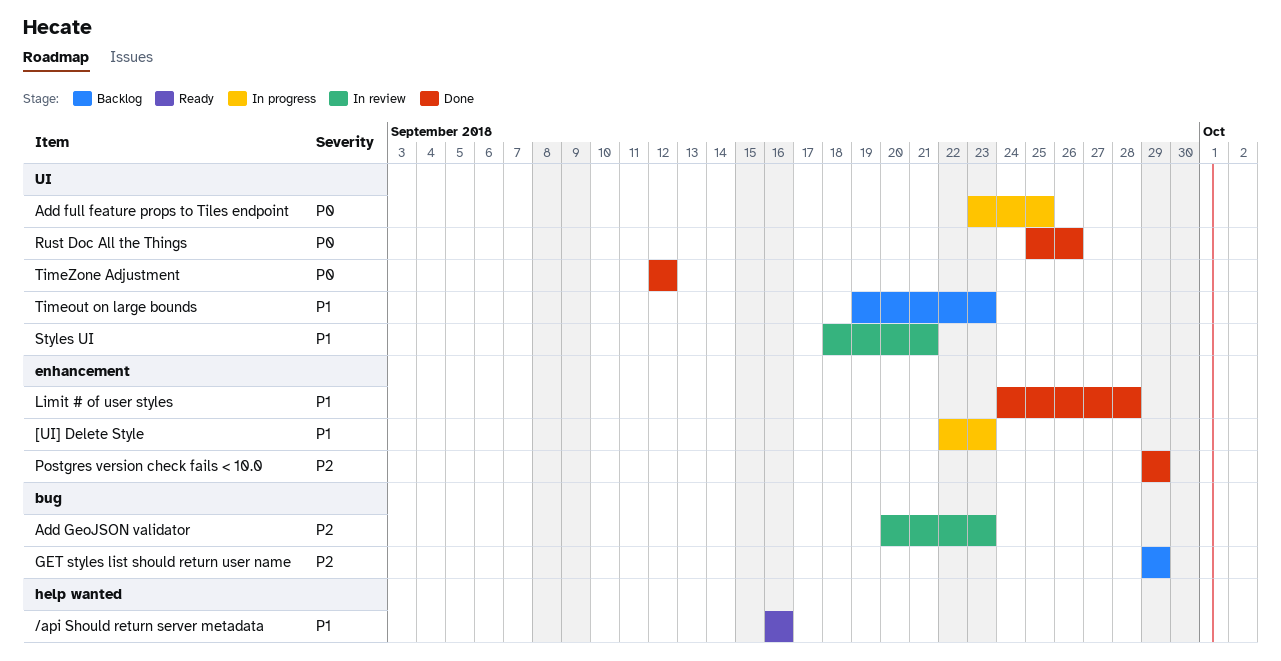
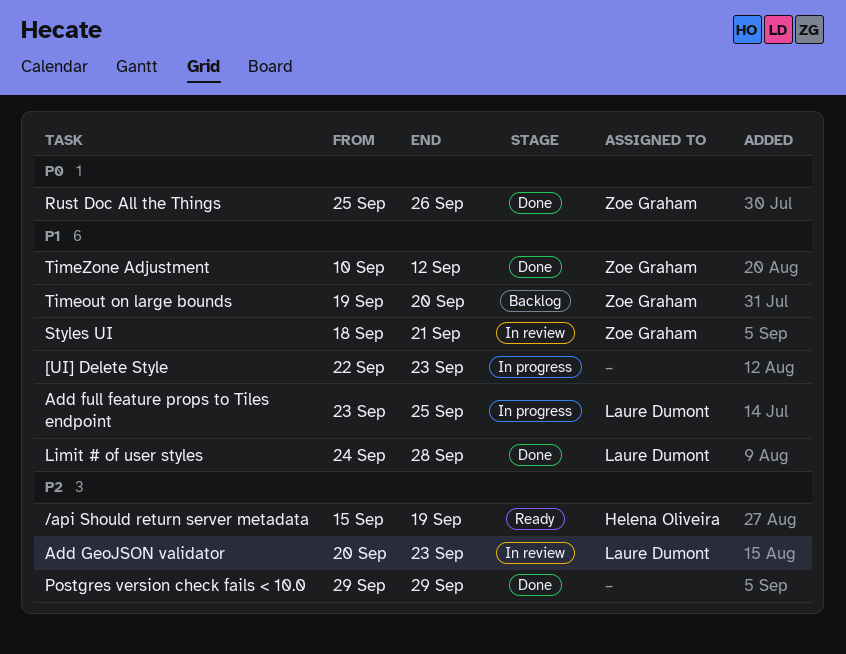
/api Should return server metadata, priority: P1 -> P2
/api Should return server metadata, start: Sep 16 -> Sep 15
/api Should return server metadata, due: Sep 16 -> Sep 19
Add full feature props to Tiles endpoint, priority: P0 -> P1
GET styles list should return user name: present -> none
Timeout on large bounds, due: Sep 23 -> Sep 20
TimeZone Adjustment, priority: P0 -> P1
TimeZone Adjustment, start: Sep 12 -> Sep 10

